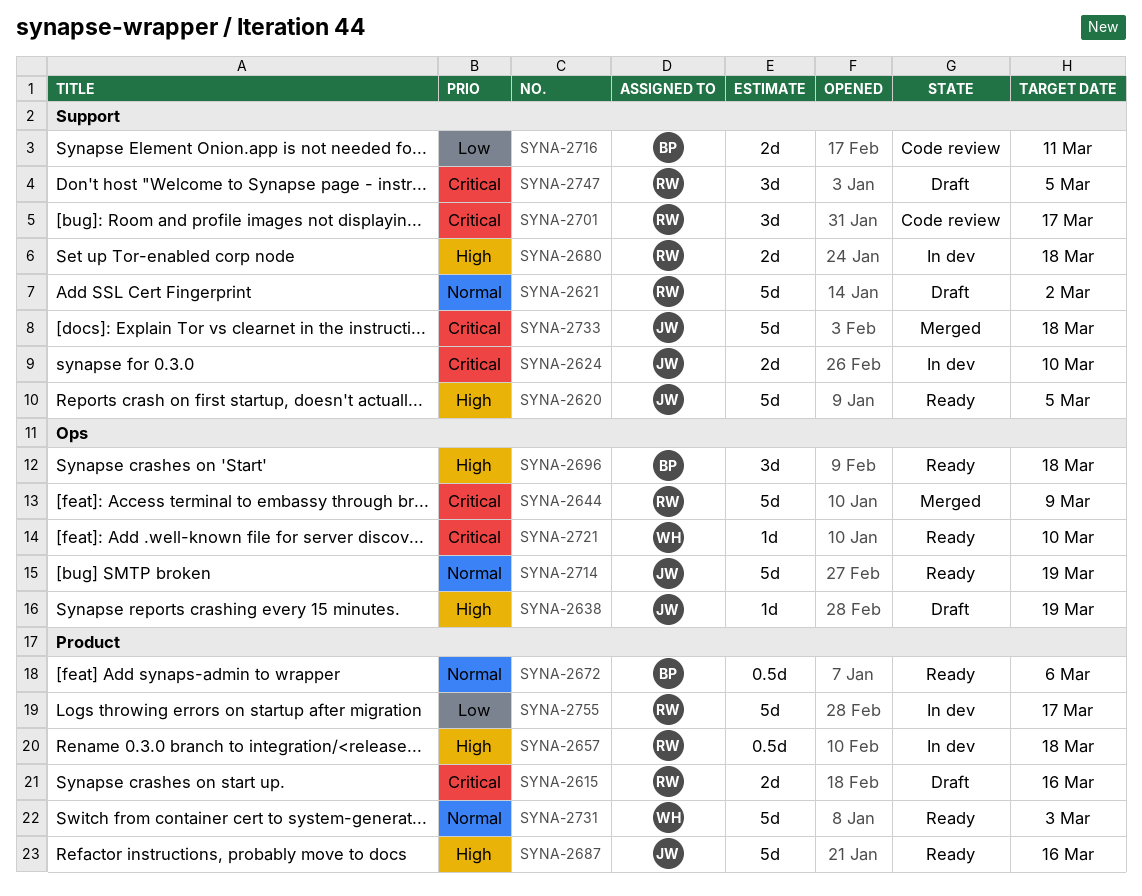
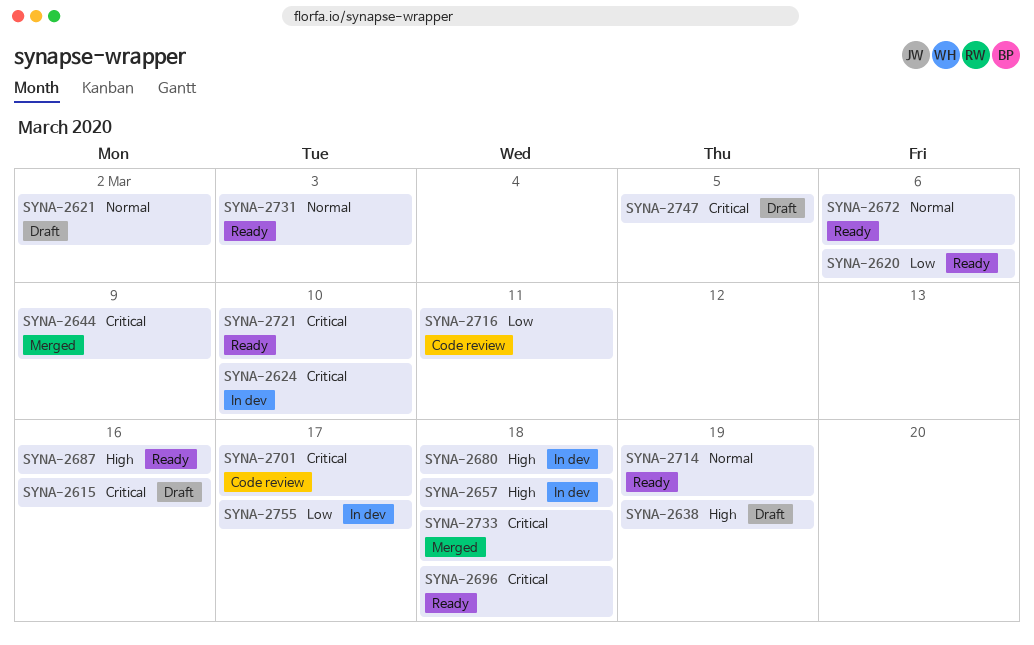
SYNA-2620, priority: High -> Low
SYNA-2620, due: Mar 5 -> Mar 6
SYNA-2696, priority: High -> Critical

